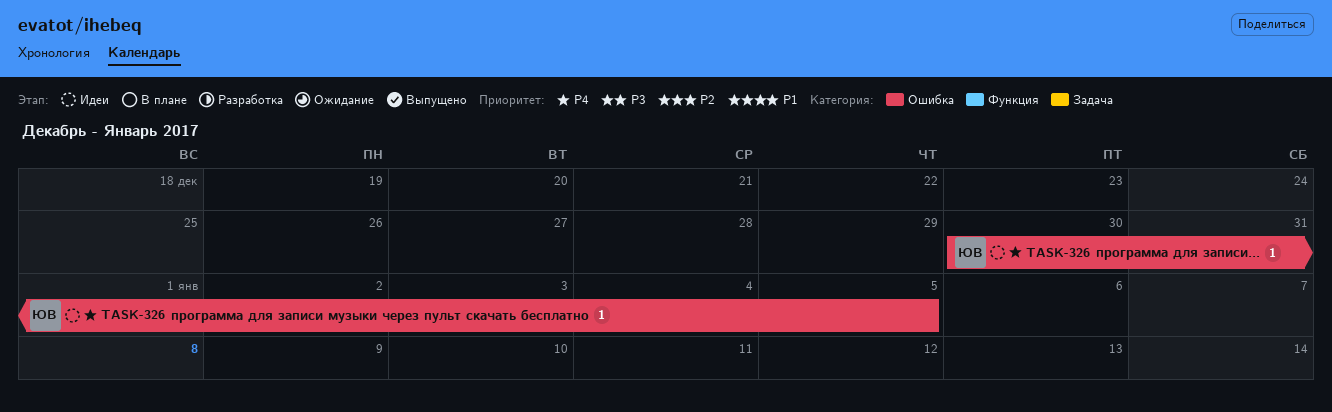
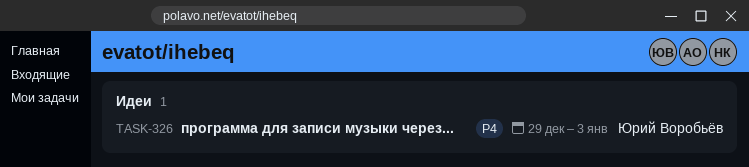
TASK-326, start: Dec 30 -> Dec 29
TASK-326, due: Jan 5 -> Jan 3

